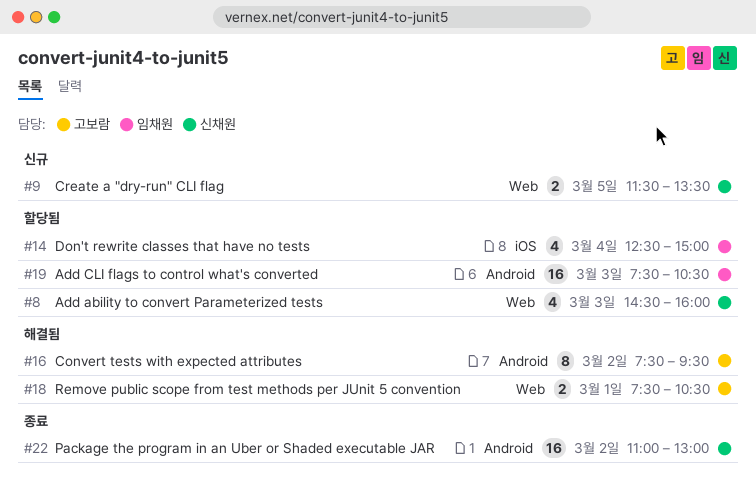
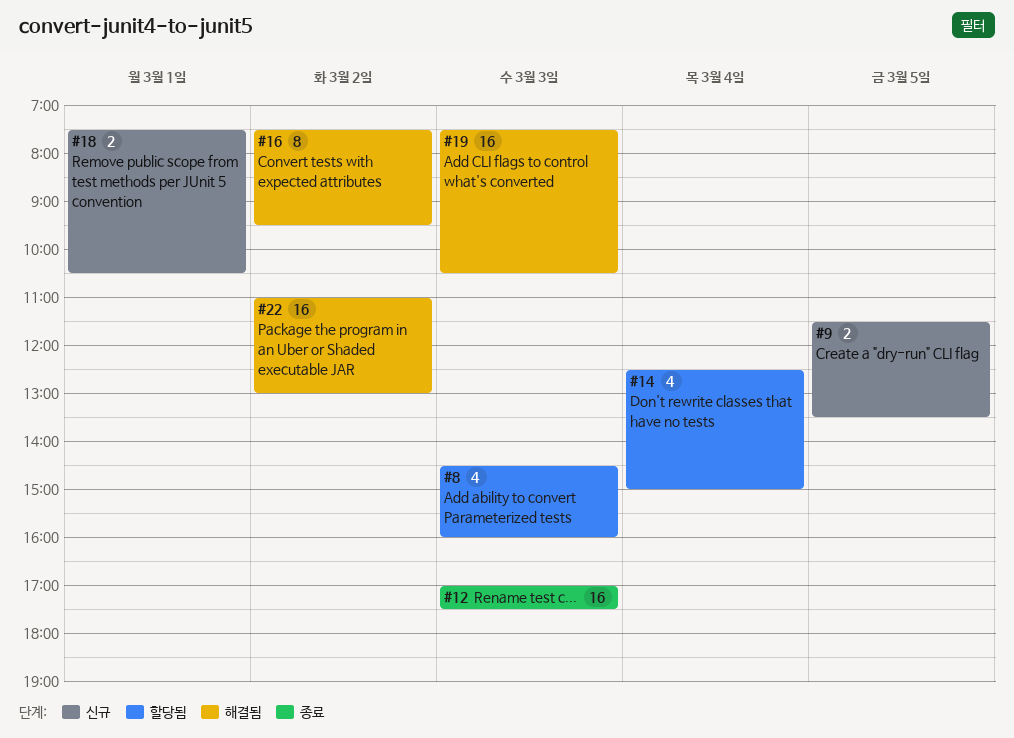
#12: none -> present
#18, status: 해결됨 -> 신규
#19, status: 할당됨 -> 해결됨
#22, status: 종료 -> 해결됨

